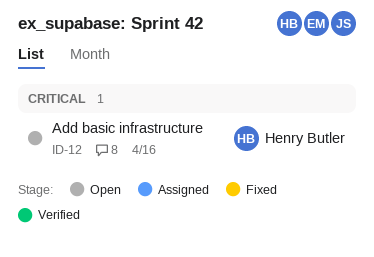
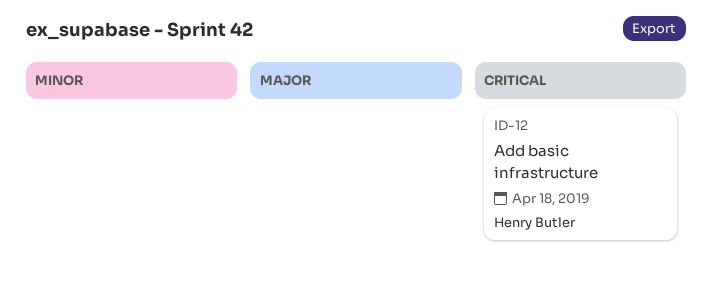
ID-12, due: Apr 16 -> Apr 18

